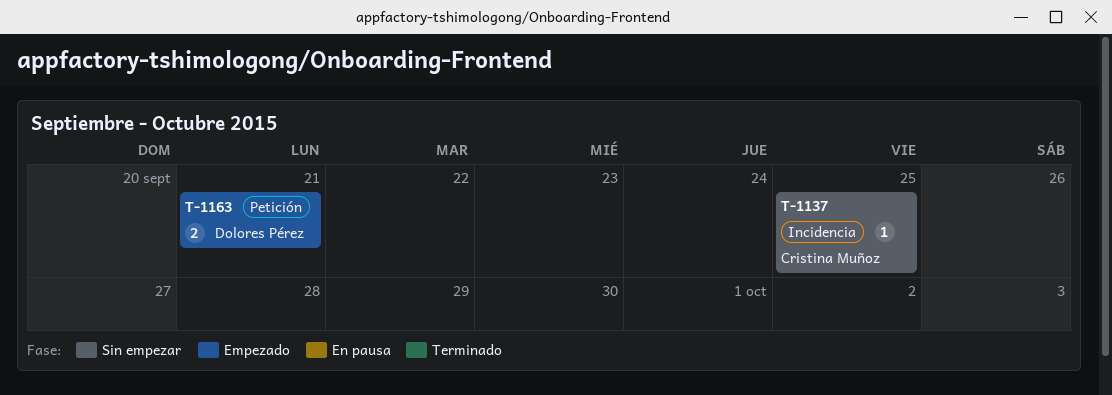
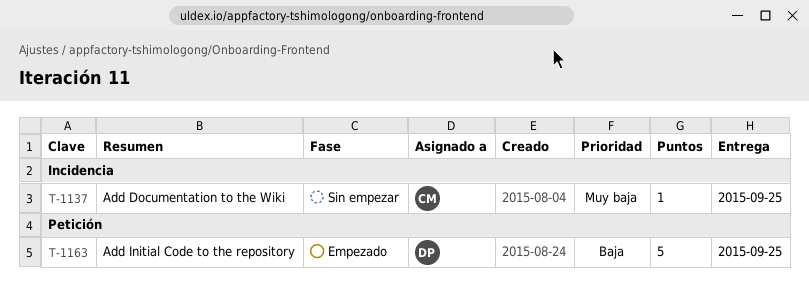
T-1163, estimate: 2 -> 5
T-1163, due: Sep 21 -> Sep 25

